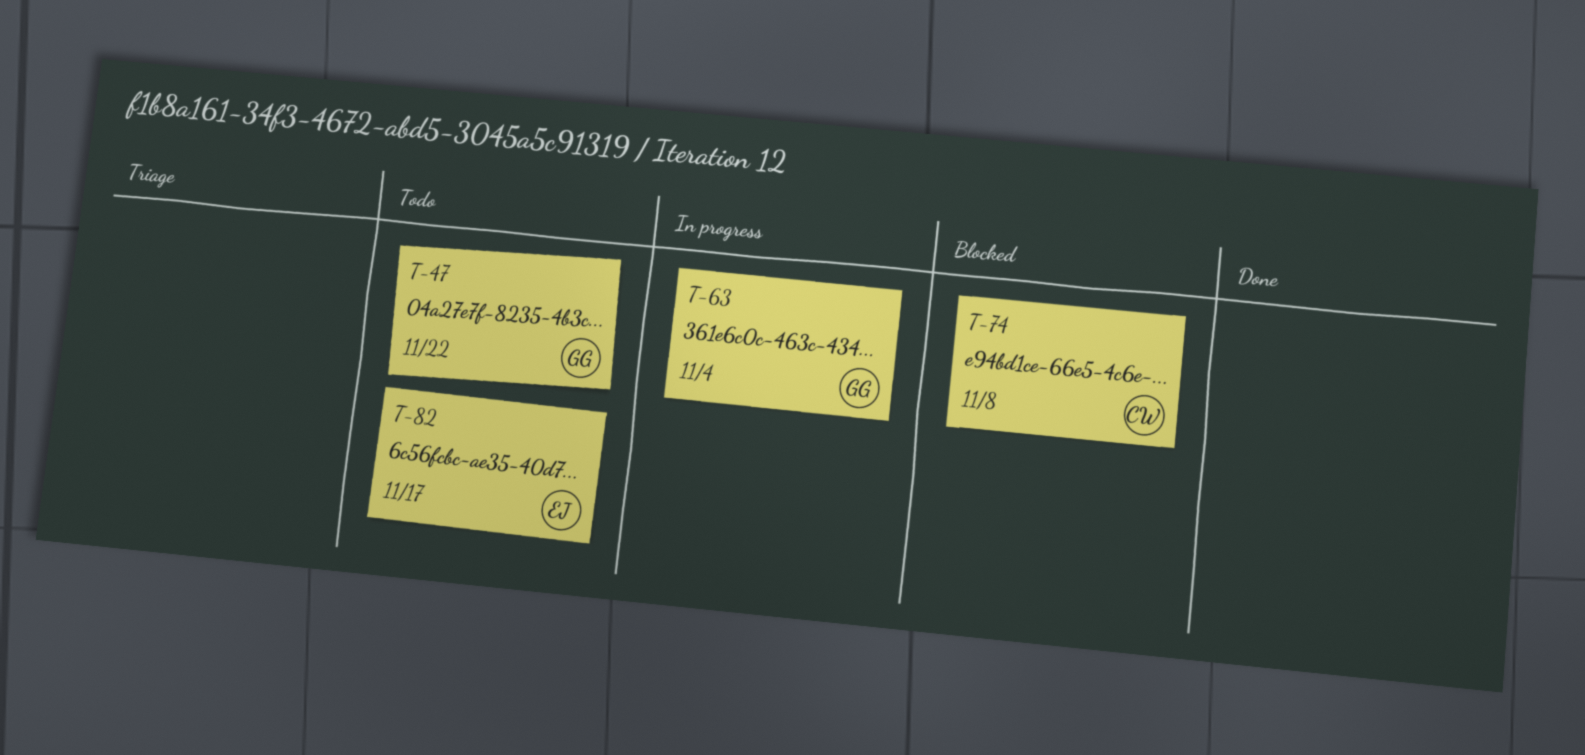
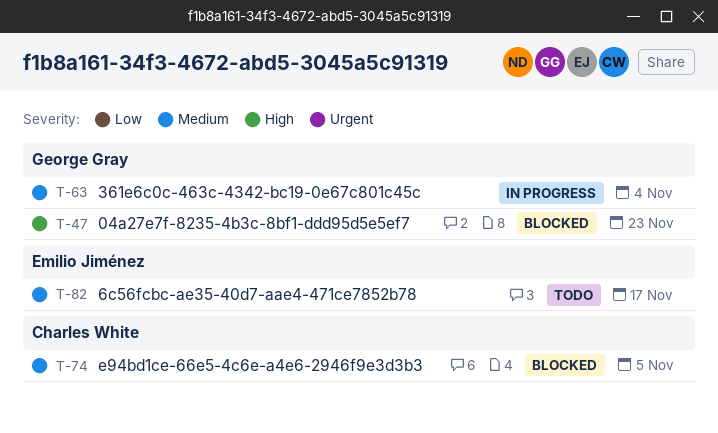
T-47, status: Todo -> Blocked
T-47, due: Nov 22 -> Nov 23
T-74, due: Nov 8 -> Nov 5

